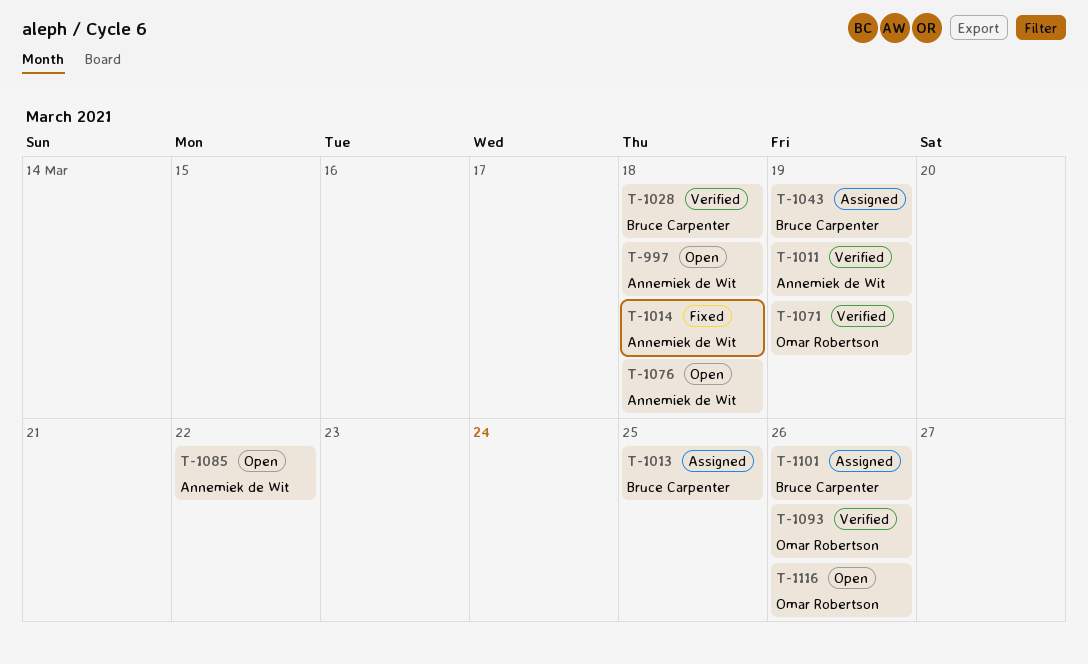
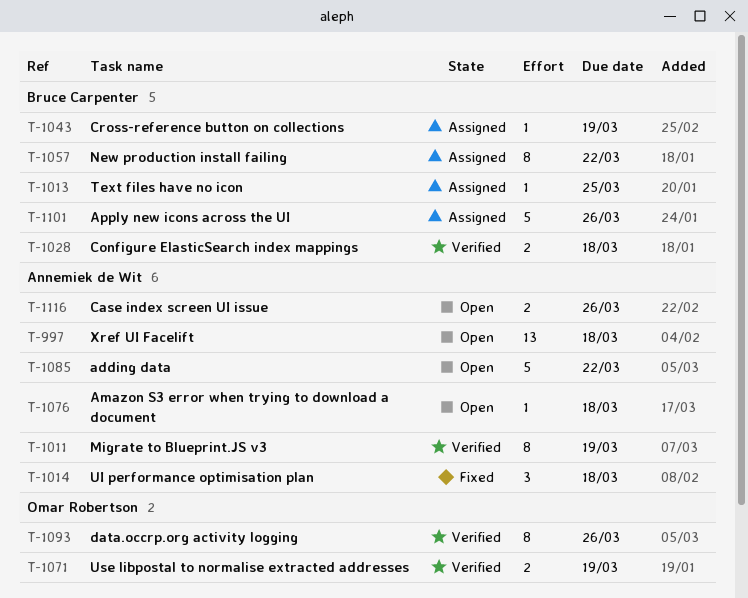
T-1057: none -> present
T-1116, owner: Omar Robertson -> Annemiek de Wit

